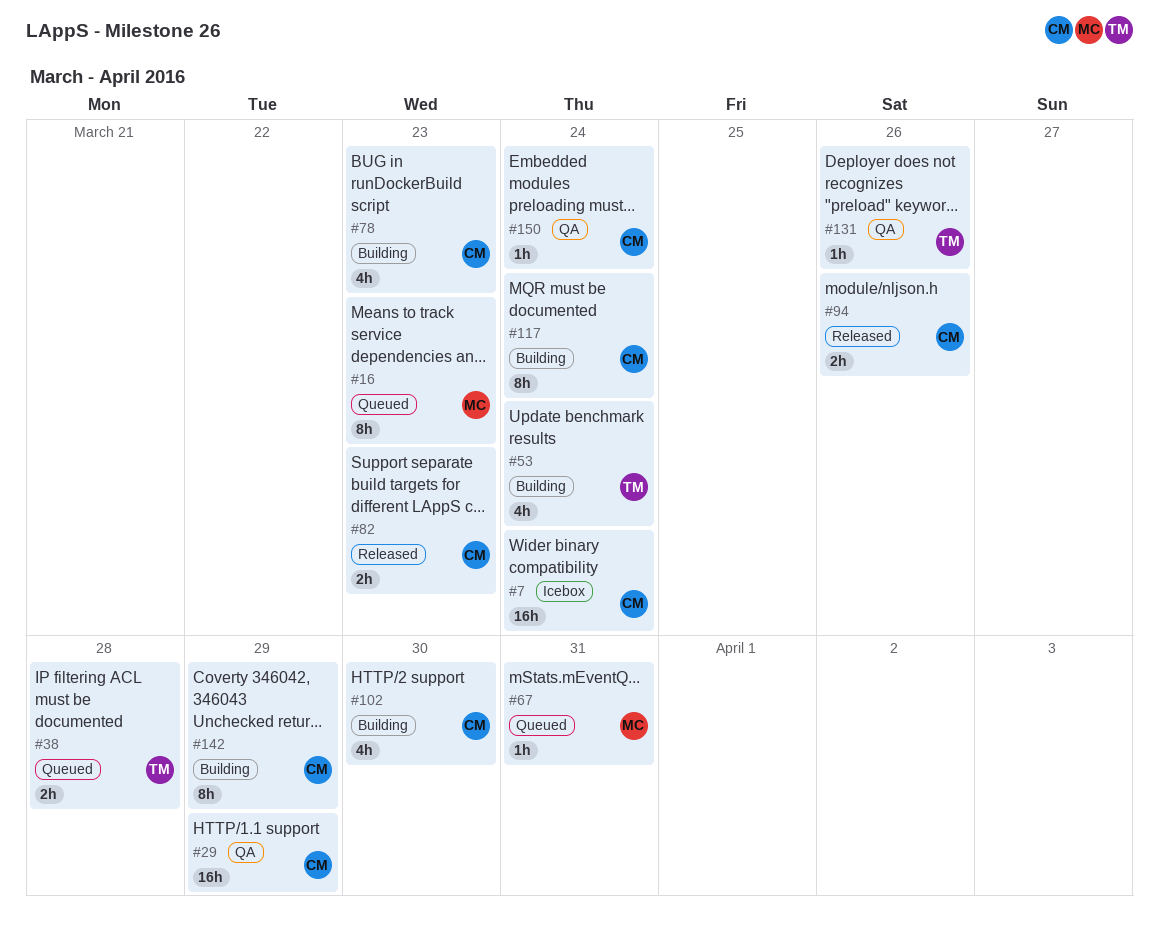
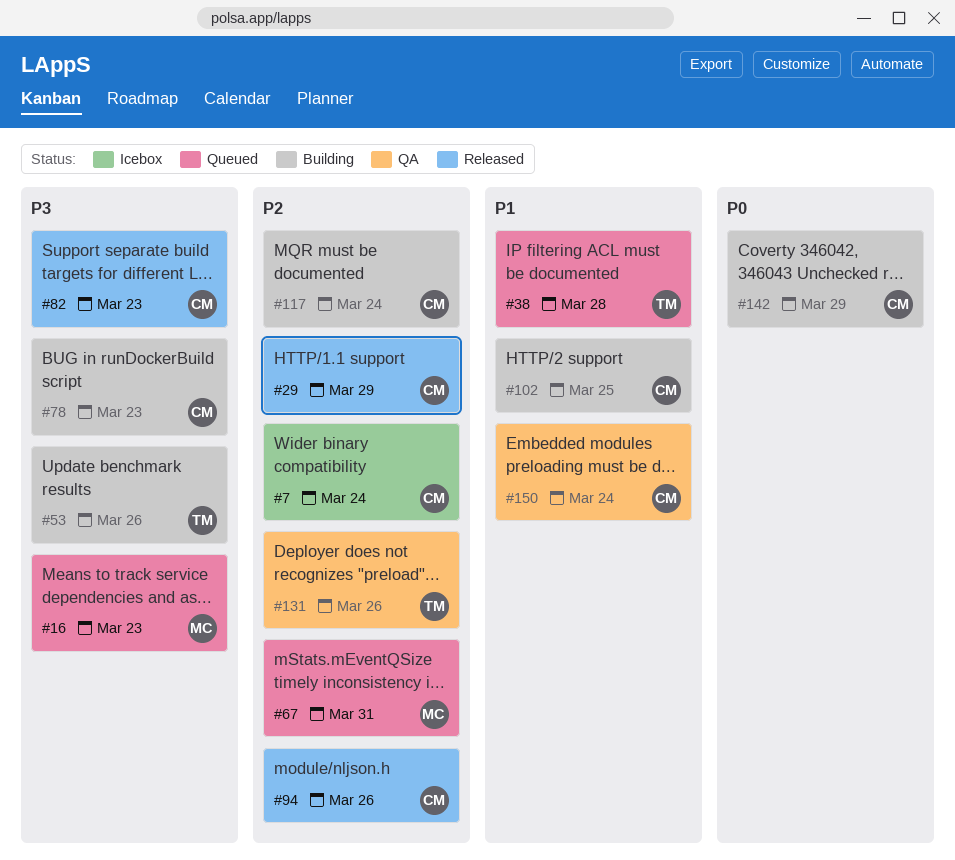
#29, status: QA -> Released
#53, due: Mar 24 -> Mar 26
#102, due: Mar 30 -> Mar 25

